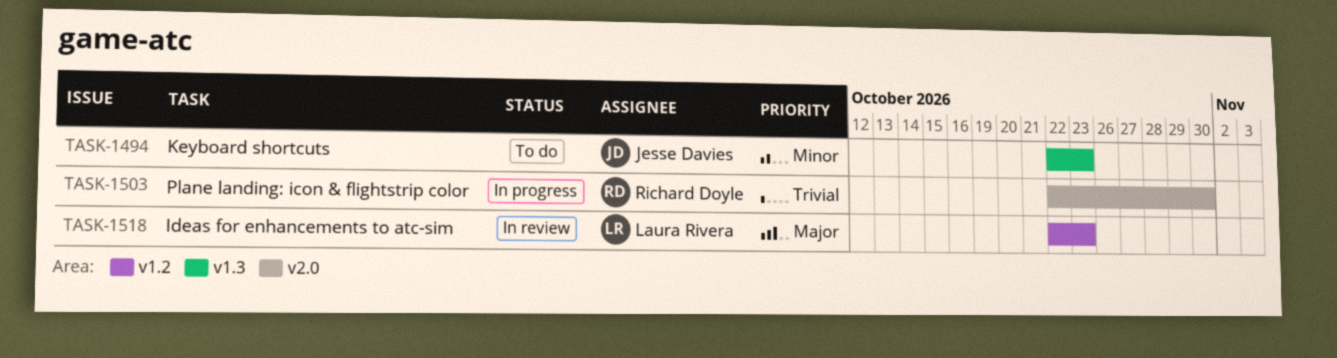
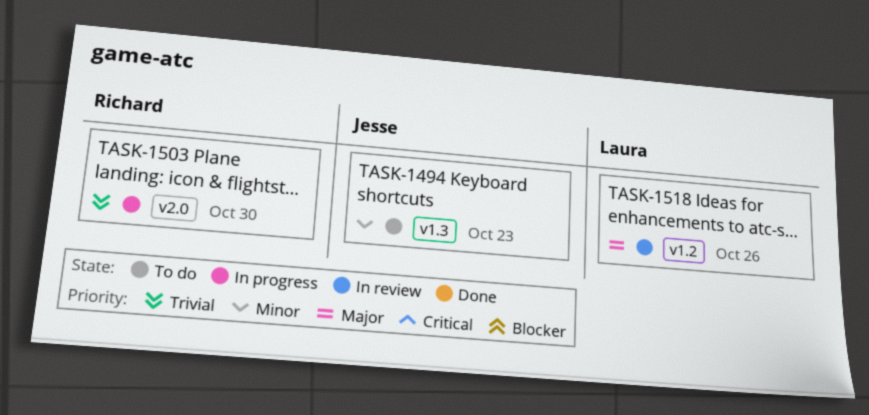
TASK-1518, due: Oct 23 -> Oct 26

